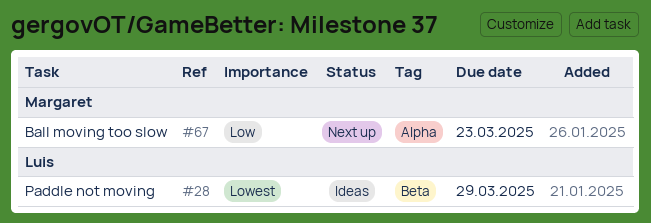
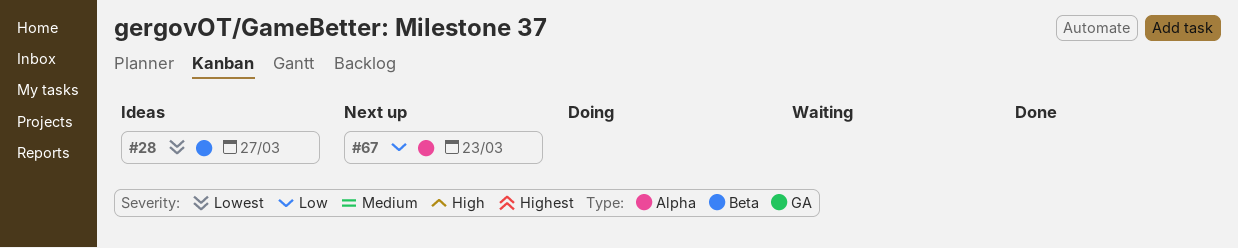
#28, due: Mar 29 -> Mar 27

